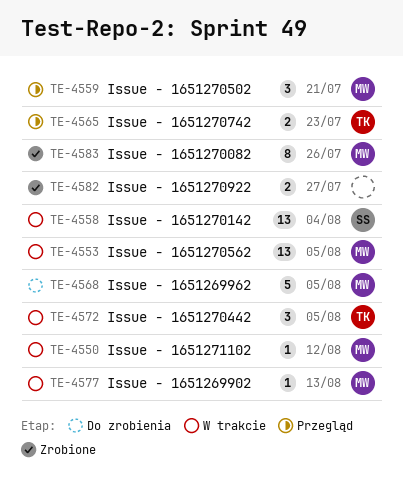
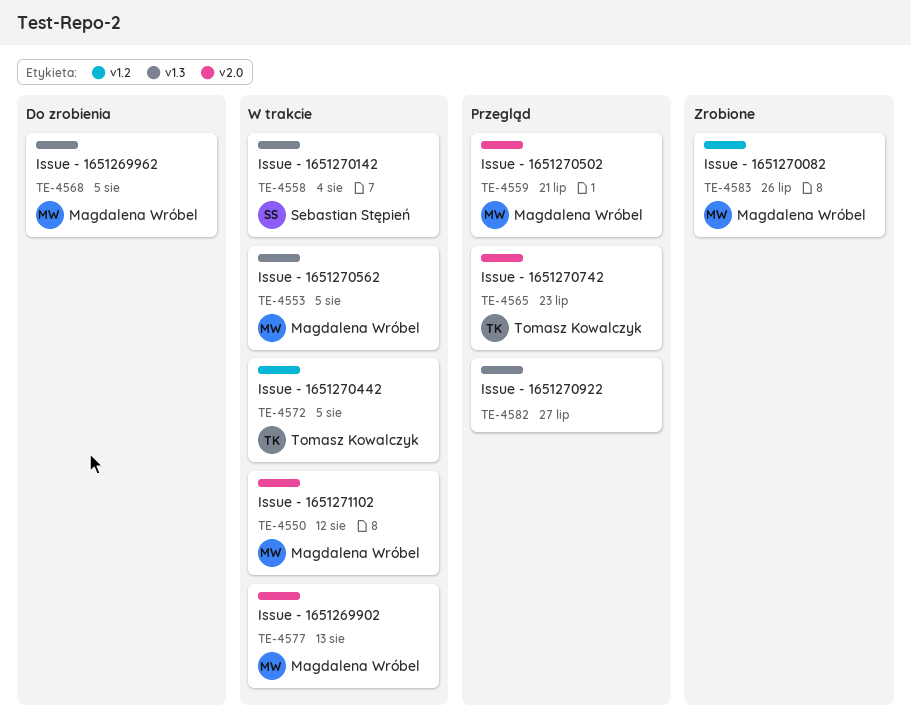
TE-4582, status: Zrobione -> Przegląd

